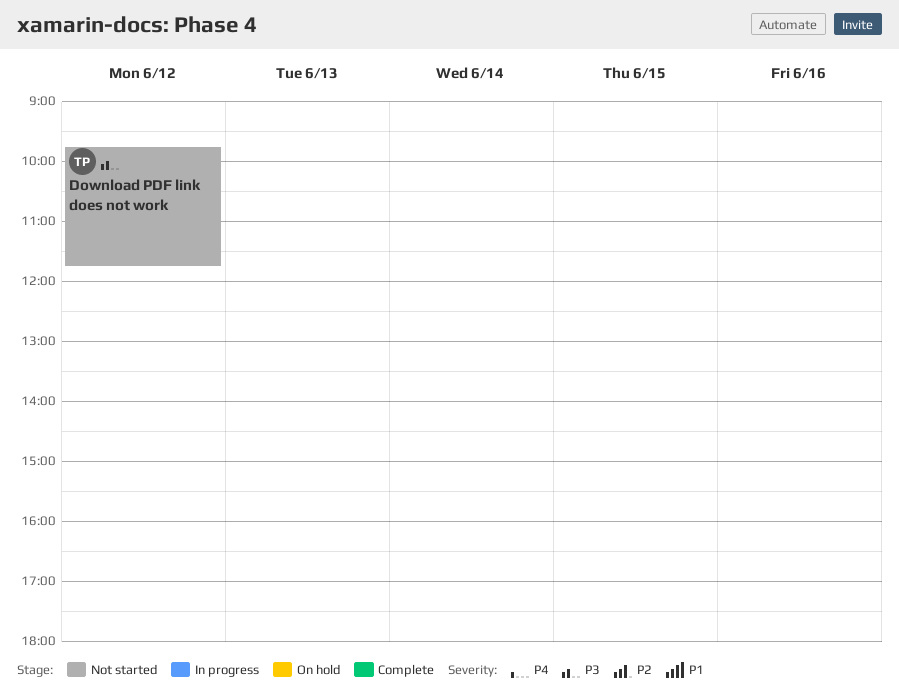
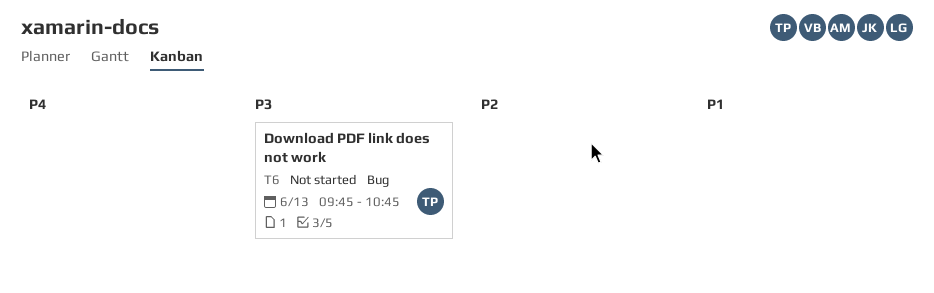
Download PDF link does not work, day: Jun 12 -> Jun 13
Download PDF link does not work, ends: 11:45 -> 10:45

